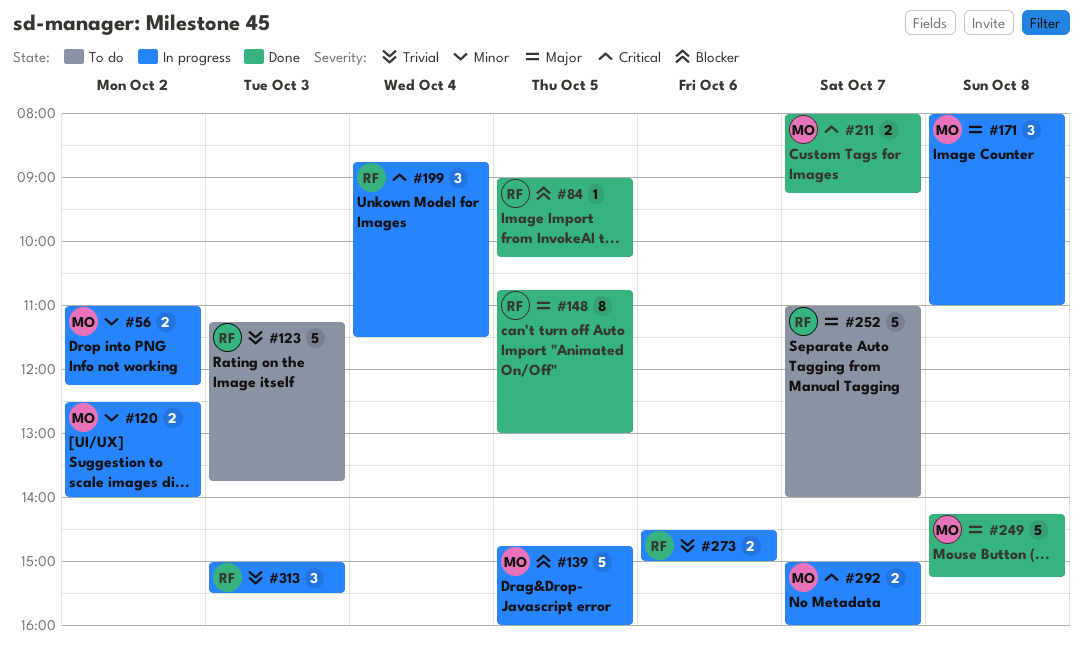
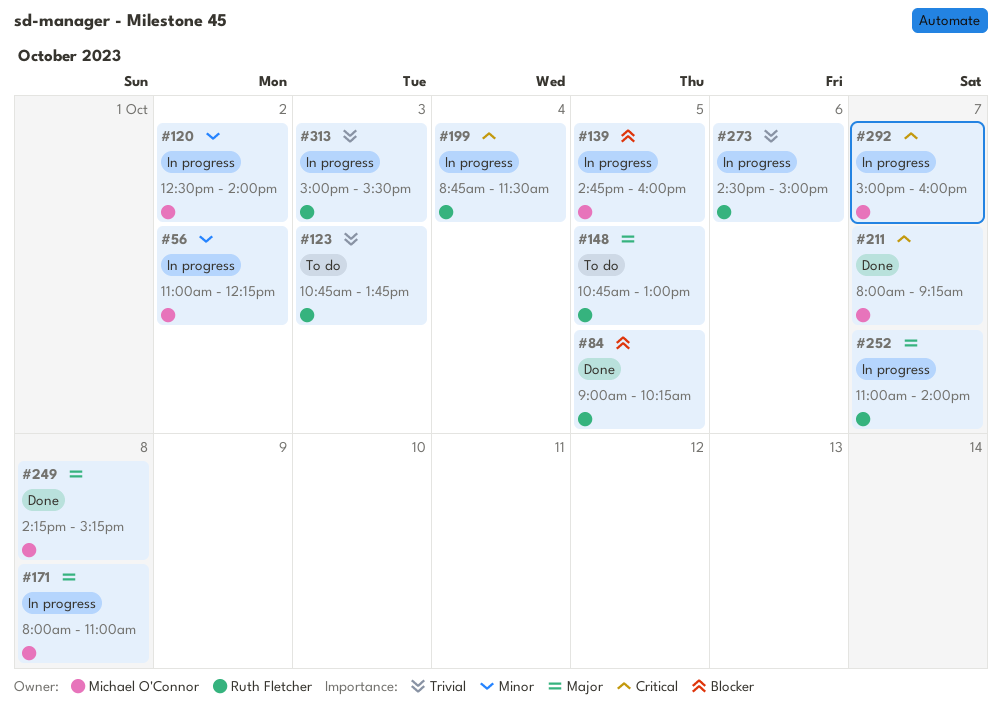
#123, begins: 11:15 -> 10:45
#148, status: Done -> To do
#252, status: To do -> In progress

